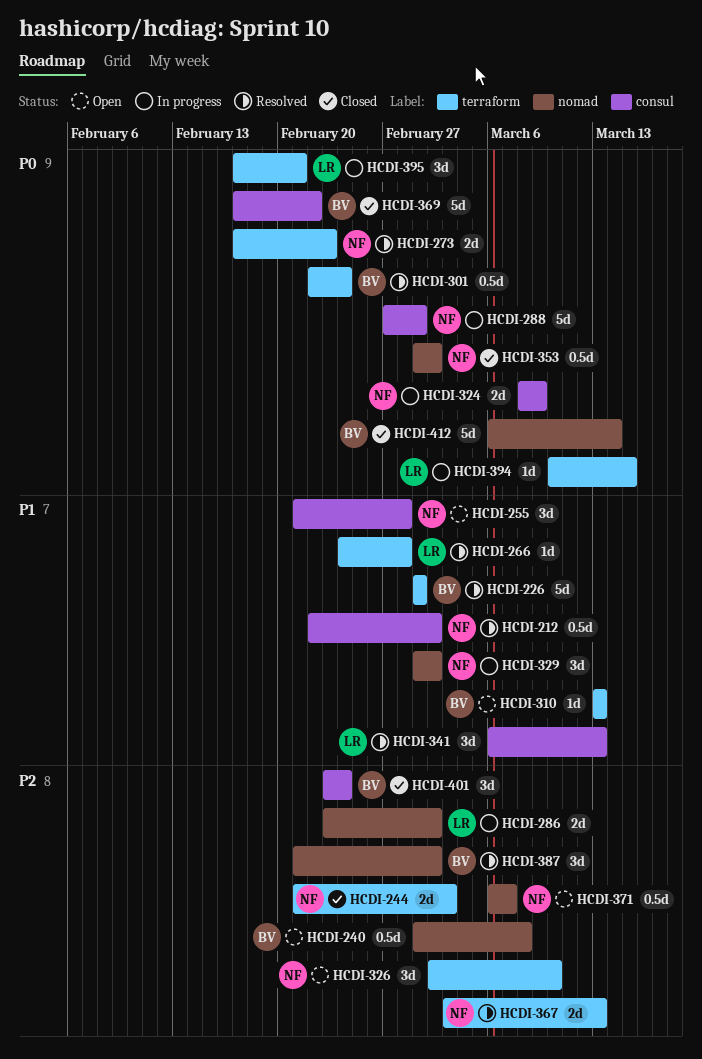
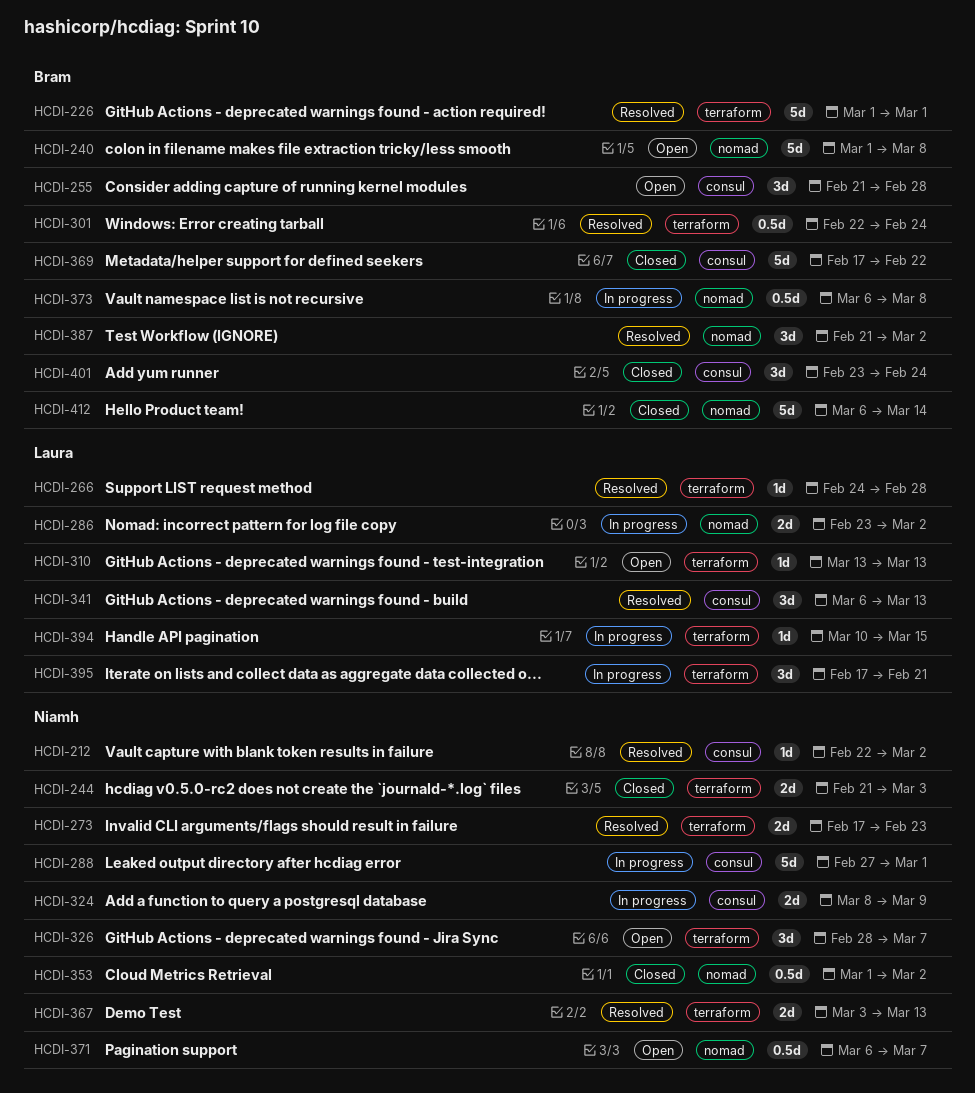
HCDI-212, estimate: 0.5d -> 1d
HCDI-240, estimate: 0.5d -> 5d
HCDI-255, owner: Niamh -> Bram
HCDI-310, owner: Bram -> Laura
HCDI-326, start: Mar 2 -> Feb 28
HCDI-326, due: Mar 10 -> Mar 7
HCDI-329: present -> none
HCDI-373: none -> present

